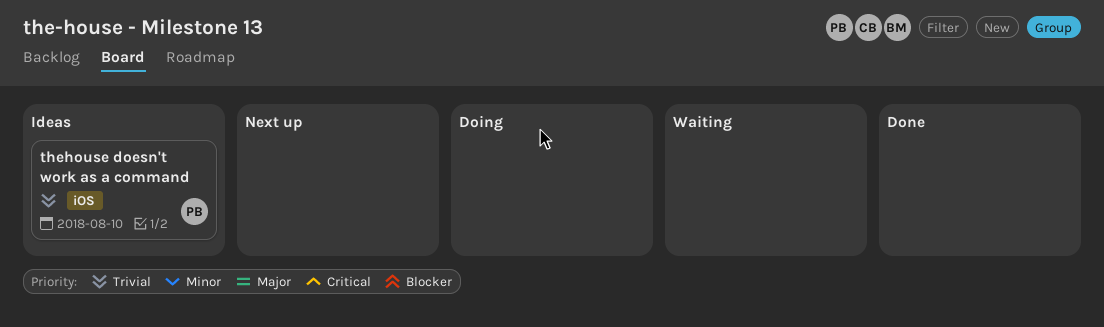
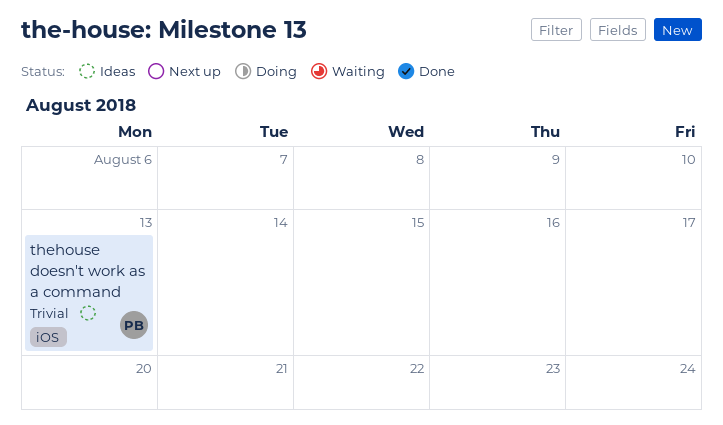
thehouse doesn't work as a command, due: Aug 10 -> Aug 13

